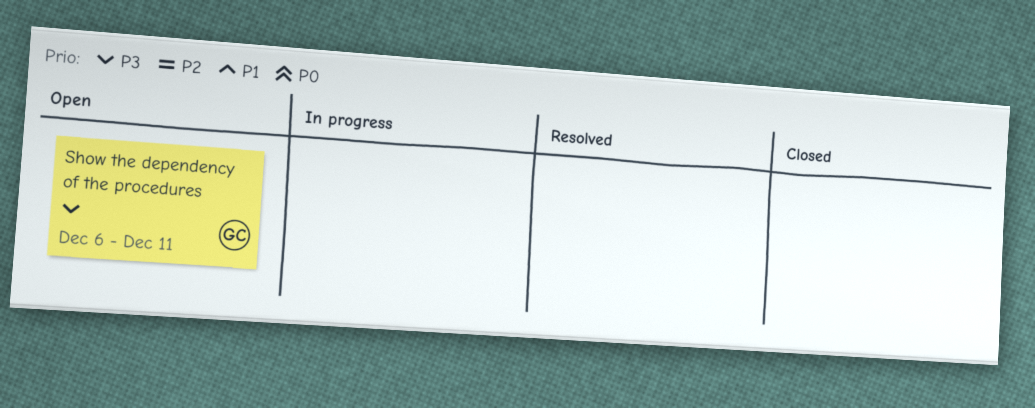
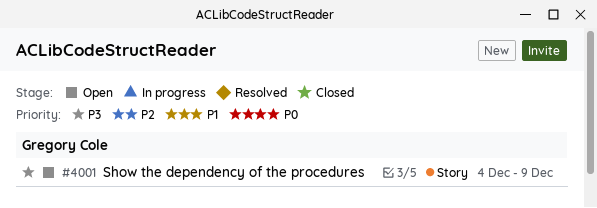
Show the dependency of the procedures, start: Dec 6 -> Dec 4
Show the dependency of the procedures, due: Dec 11 -> Dec 9

